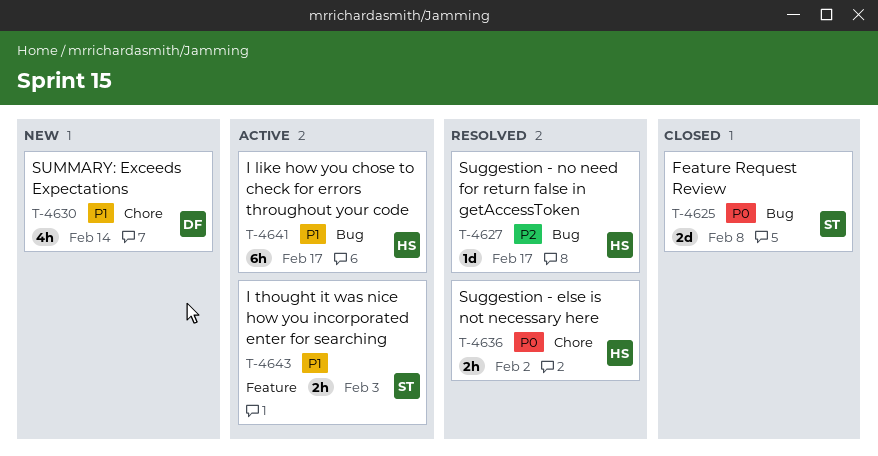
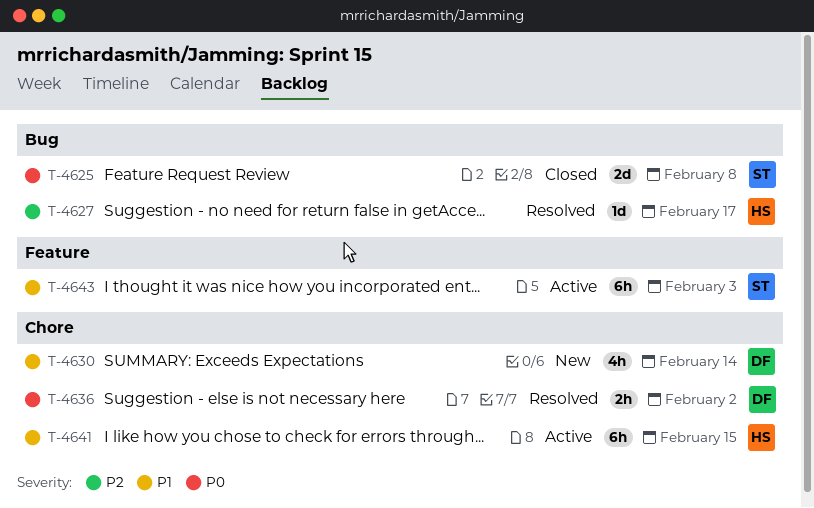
T-4636, owner: HS -> DF
T-4641, label: Bug -> Chore
T-4641, due: Feb 17 -> Feb 15
T-4643, estimate: 2h -> 6h

